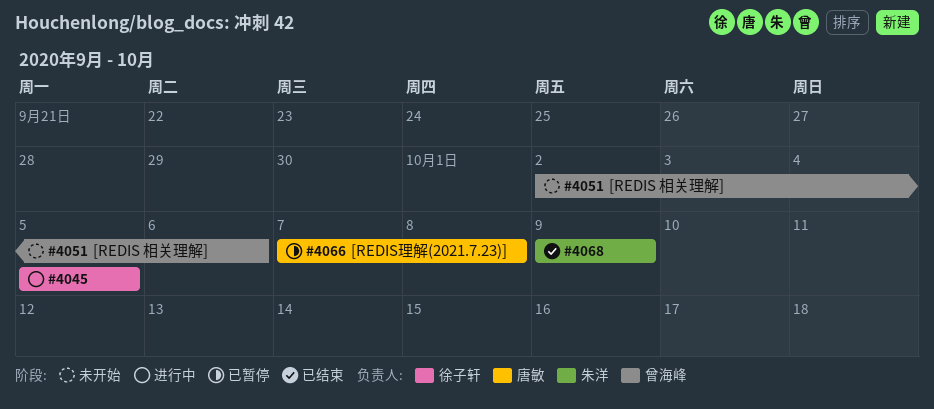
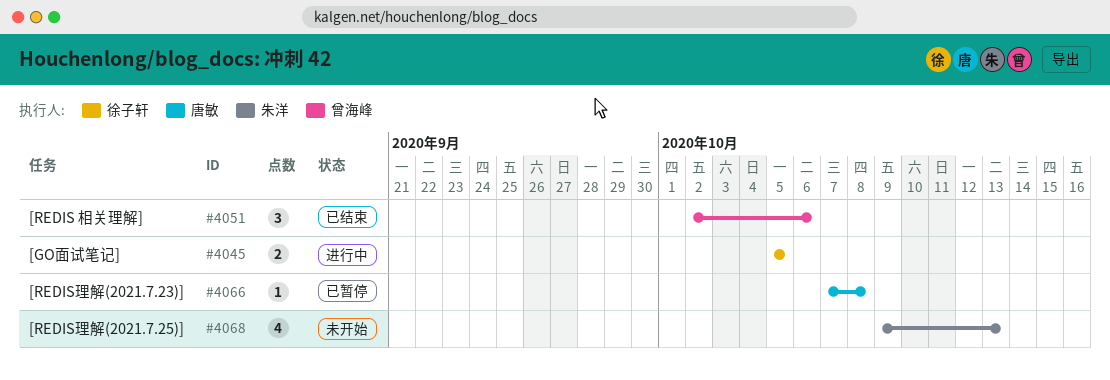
#4051, status: 未开始 -> 已结束
#4068, status: 已结束 -> 未开始
#4068, due: Oct 9 -> Oct 13

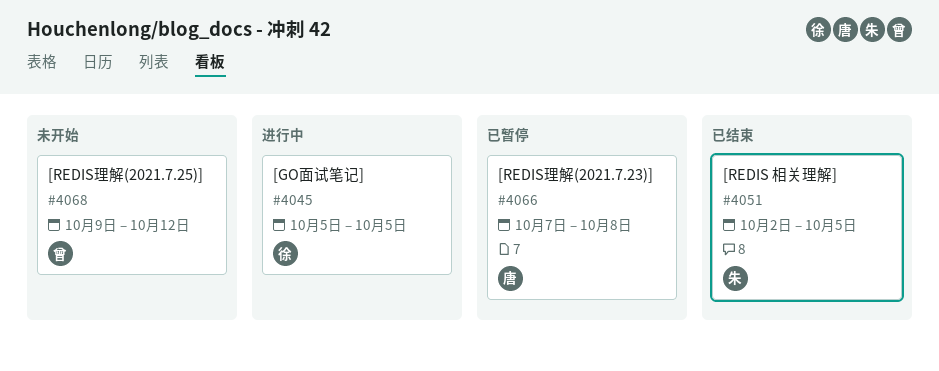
#4051, owner: 曾海峰 -> 朱洋
#4051, due: Oct 6 -> Oct 5
#4068, owner: 朱洋 -> 曾海峰
#4068, due: Oct 13 -> Oct 12

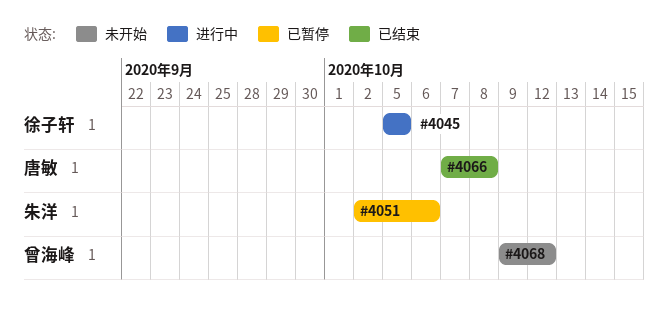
#4051, status: 已结束 -> 已暂停
#4051, due: Oct 5 -> Oct 6
#4066, status: 已暂停 -> 已结束

